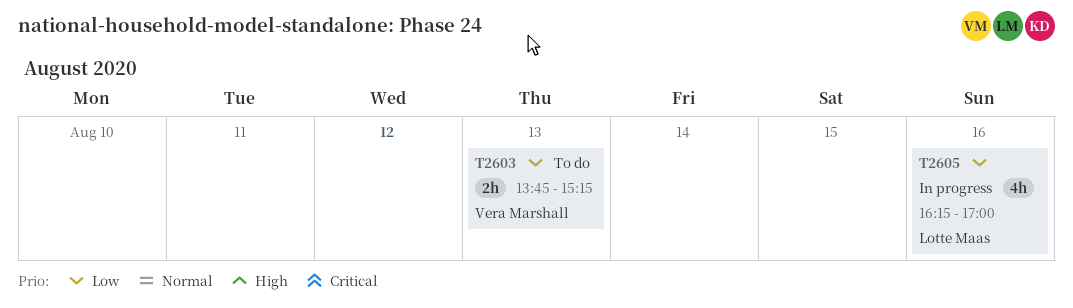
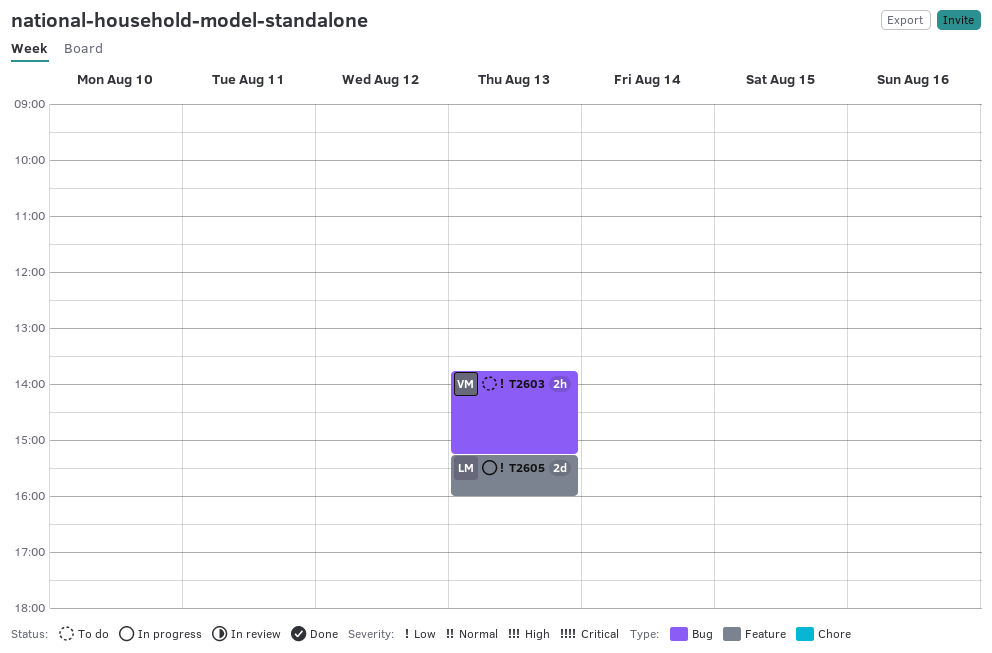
T2605, estimate: 4h -> 2d
T2605, day: Aug 16 -> Aug 13
T2605, begins: 16:15 -> 15:15
T2605, ends: 17:00 -> 16:00

